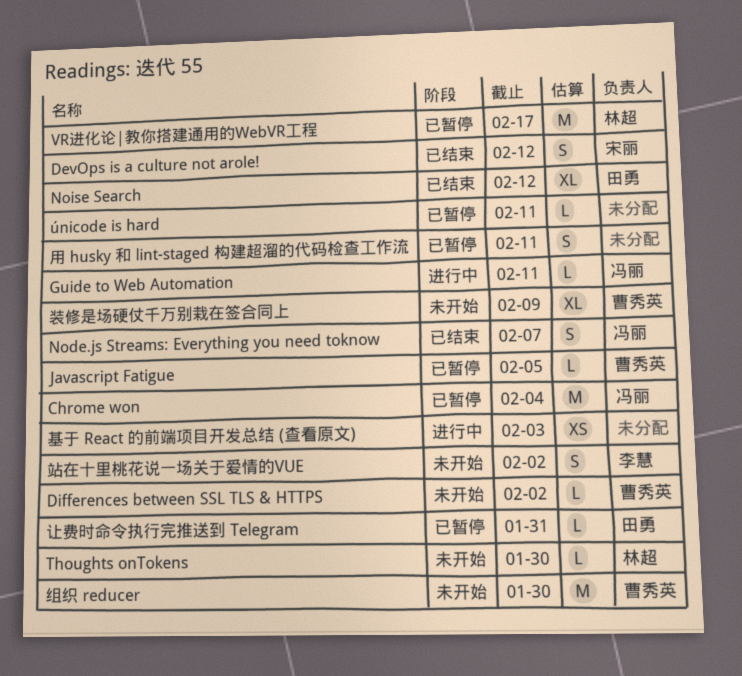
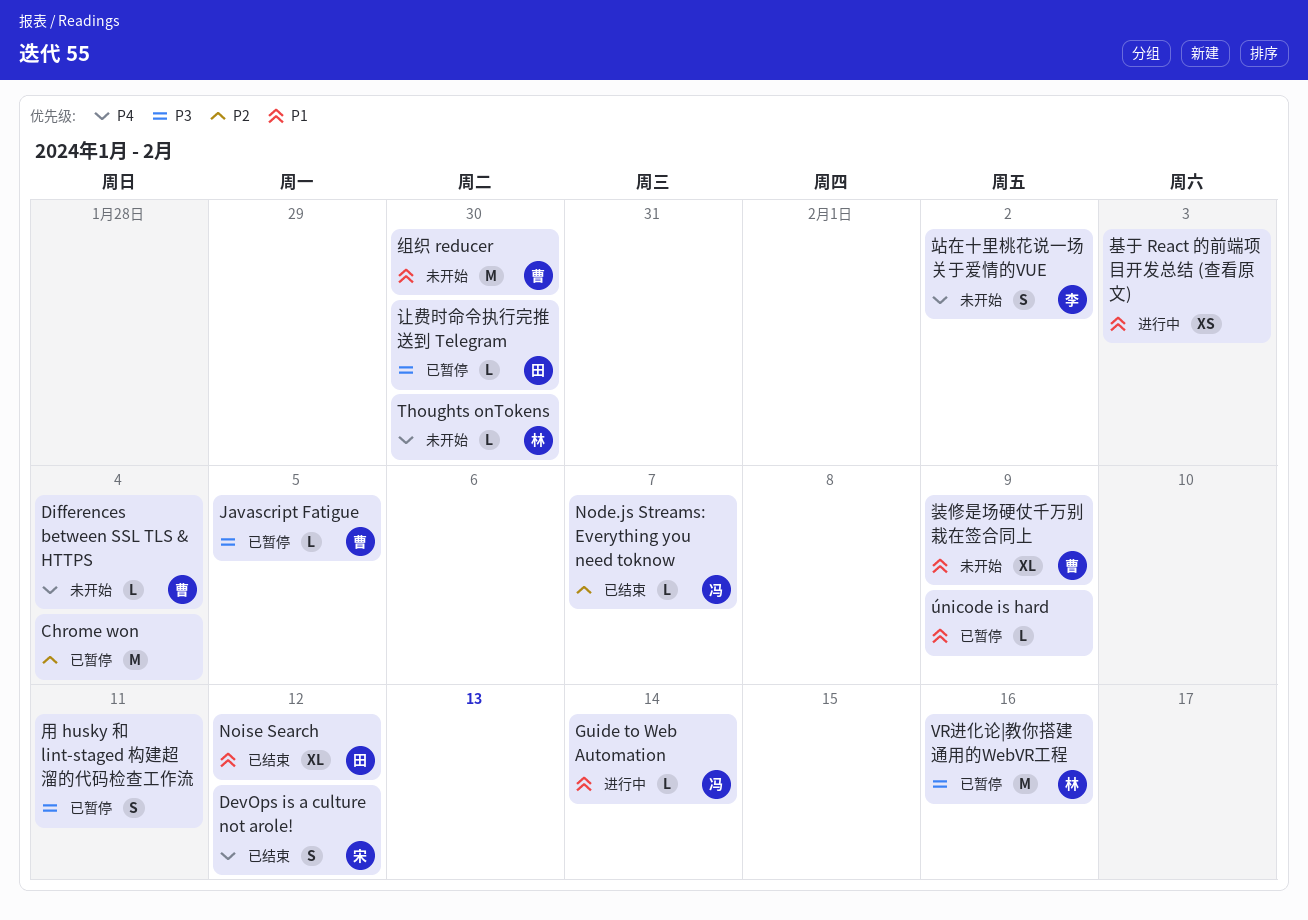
Chrome won, owner: 冯丽 -> none
Differences between SSL TLS & HTTPS, due: Feb 2 -> Feb 4
Guide to Web Automation, due: Feb 11 -> Feb 14
Node.js Streams: Everything you need toknow, estimate: S -> L
VR进化论|教你搭建通用的WebVR工程, due: Feb 17 -> Feb 16
únicode is hard, due: Feb 11 -> Feb 9
让费时命令执行完推送到 Telegram, due: Jan 31 -> Jan 30

